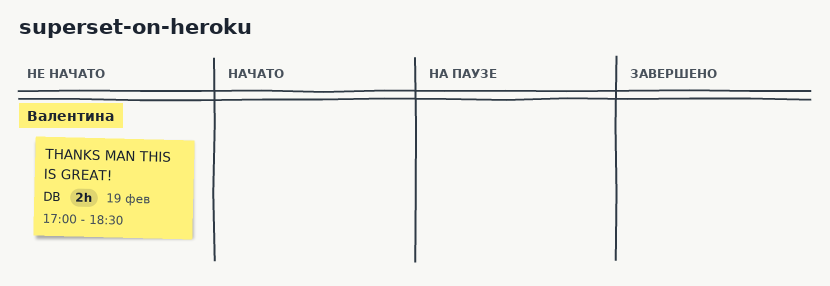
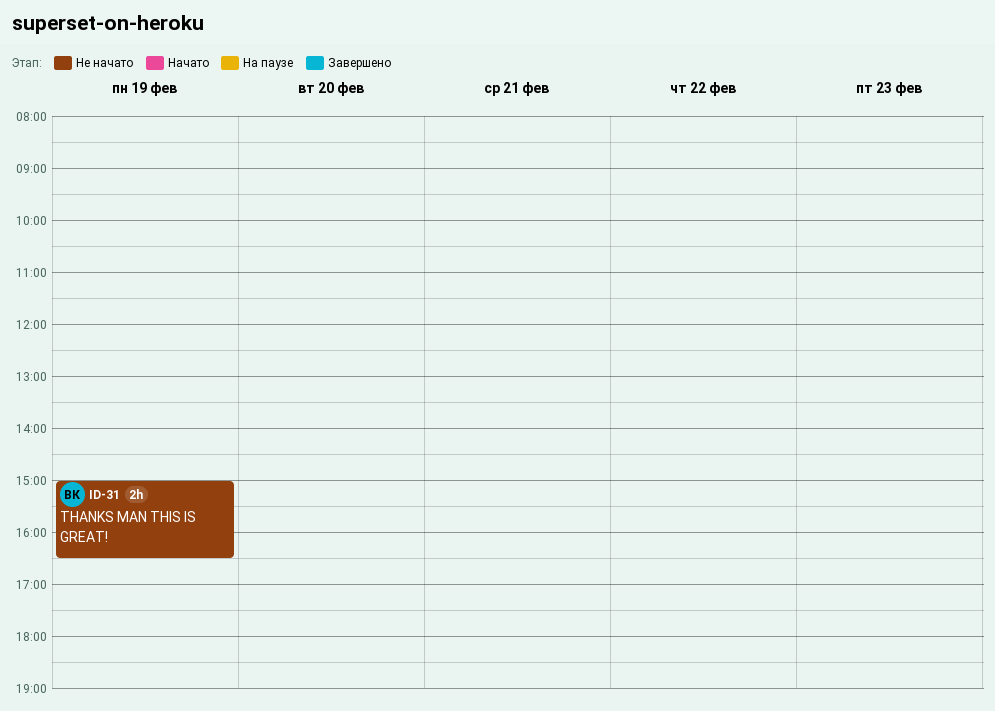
THANKS MAN THIS IS GREAT!, begins: 17:00 -> 15:00
THANKS MAN THIS IS GREAT!, ends: 18:30 -> 16:30

